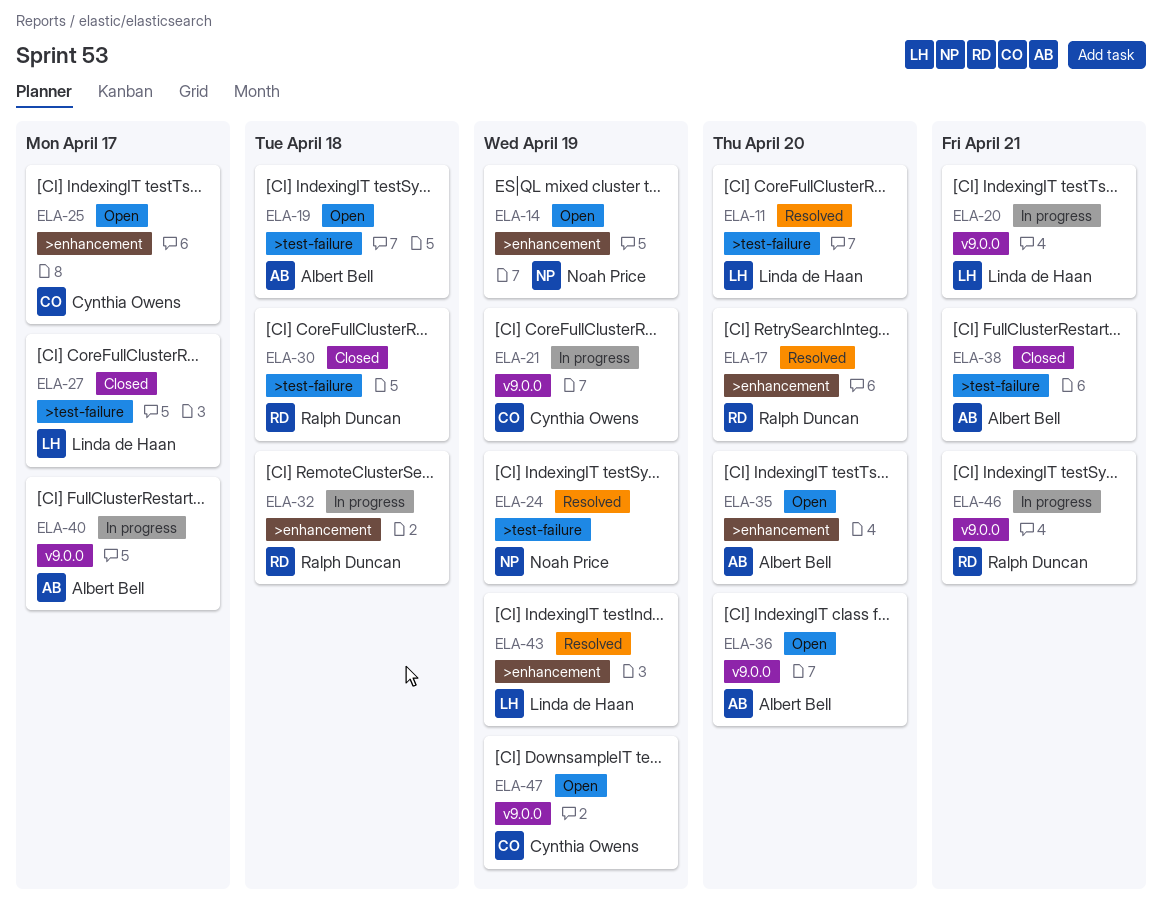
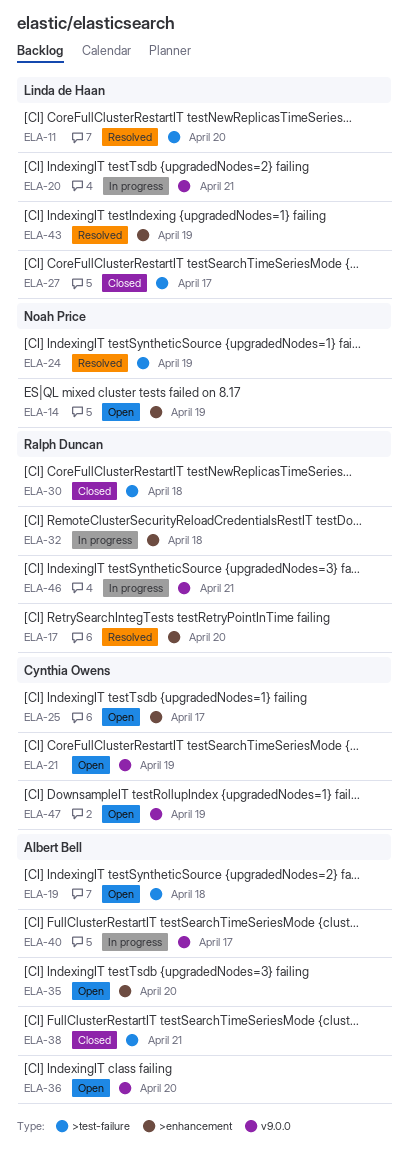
ELA-21, status: In progress -> Open

